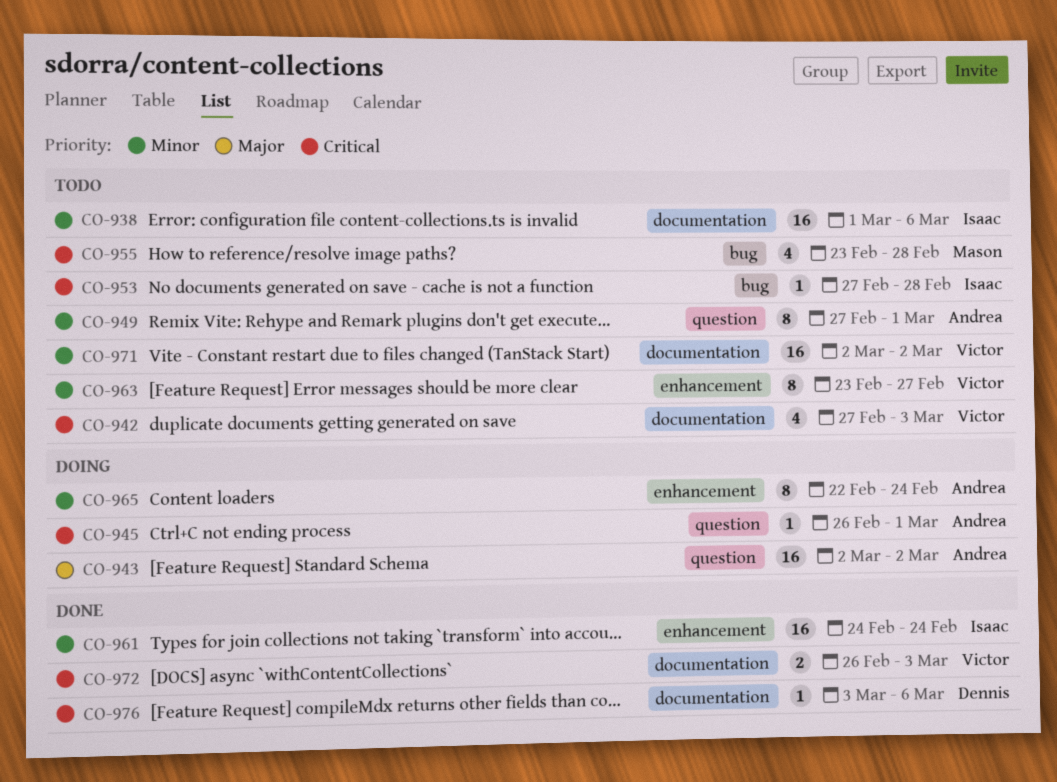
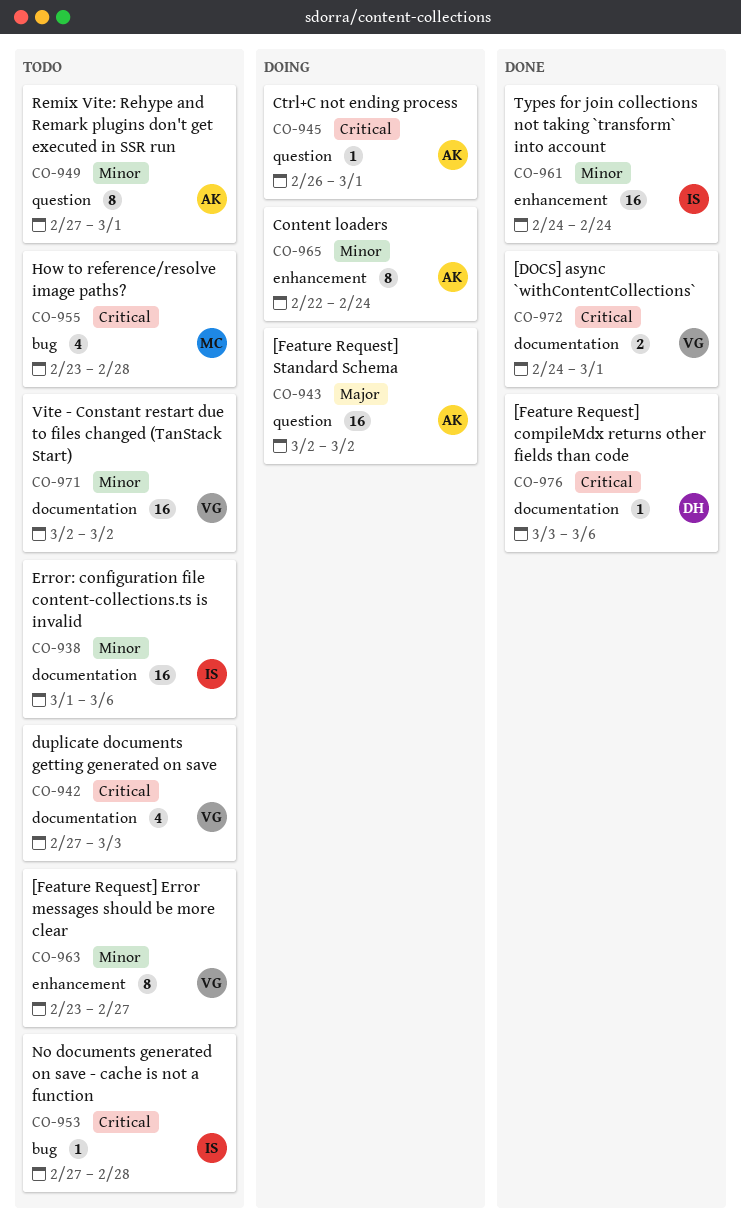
CO-972, start: Feb 26 -> Feb 24
CO-972, due: Mar 3 -> Mar 1

